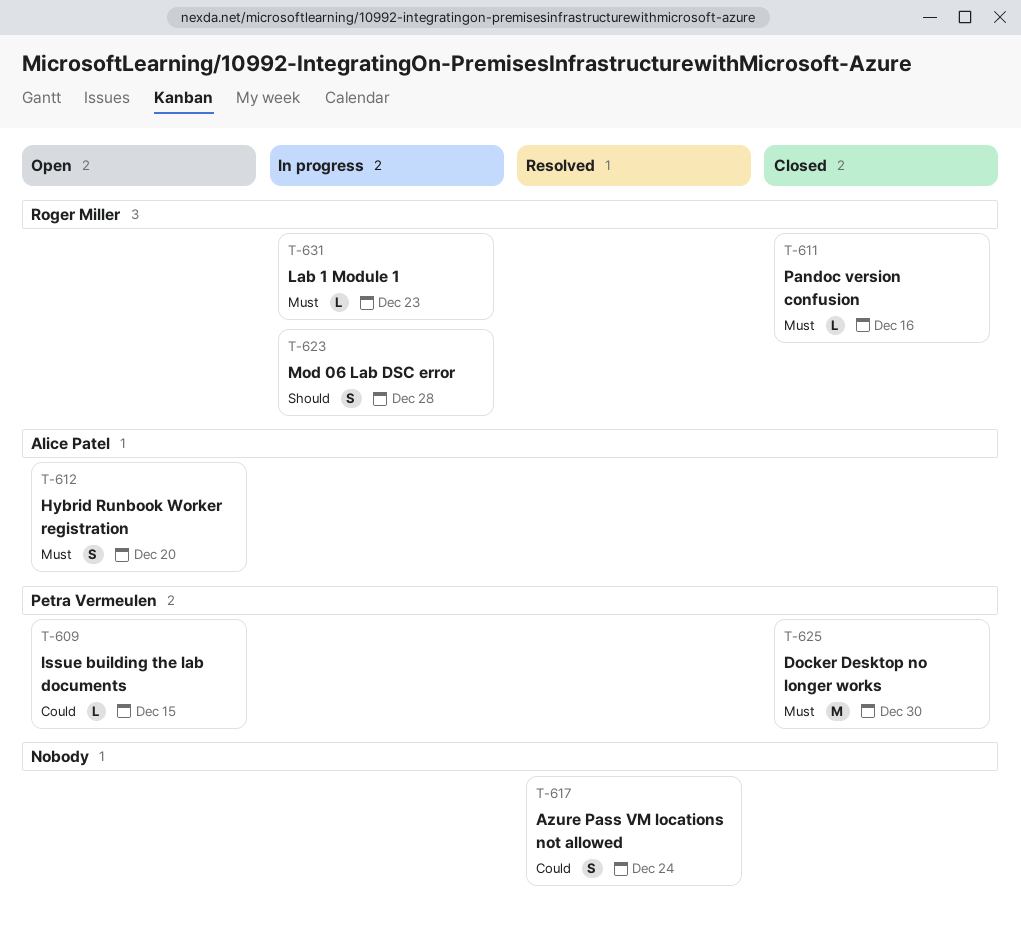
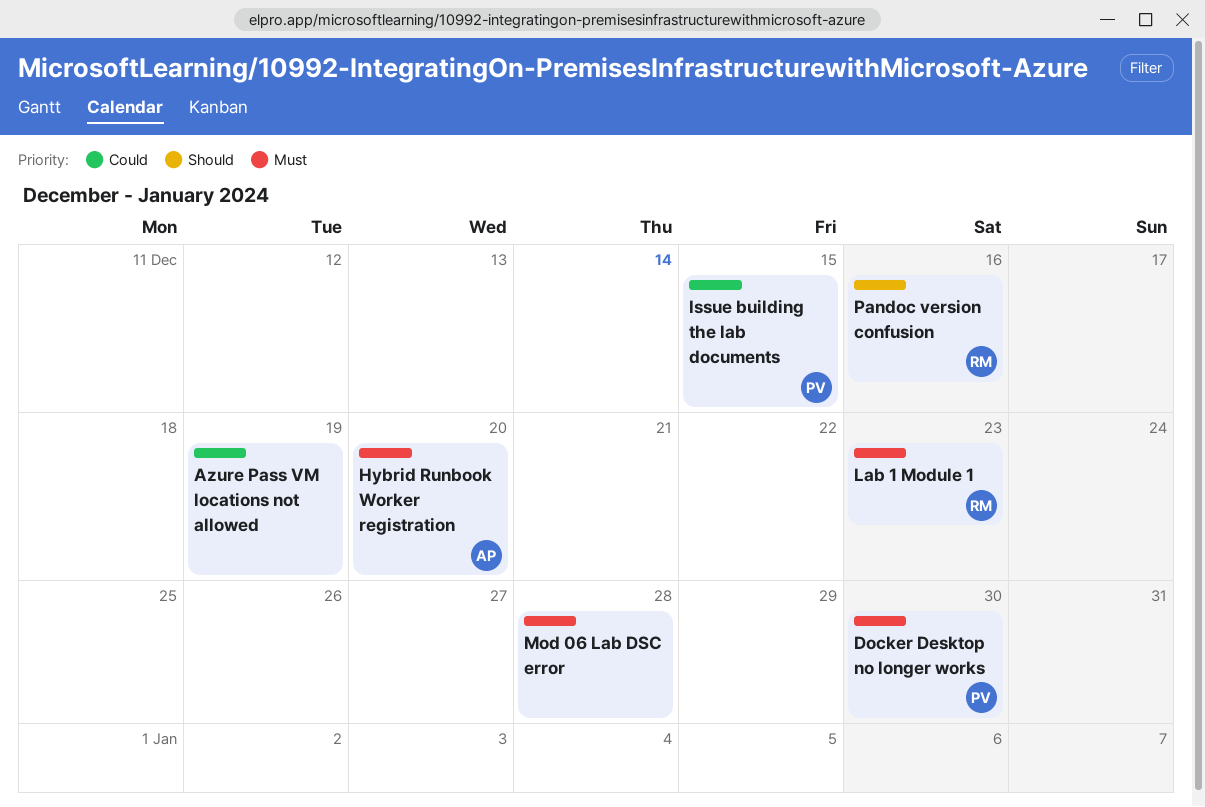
Azure Pass VM locations not allowed, due: Dec 24 -> Dec 19
Mod 06 Lab DSC error, owner: Roger Miller -> none
Mod 06 Lab DSC error, priority: Should -> Must
Pandoc version confusion, priority: Must -> Should

